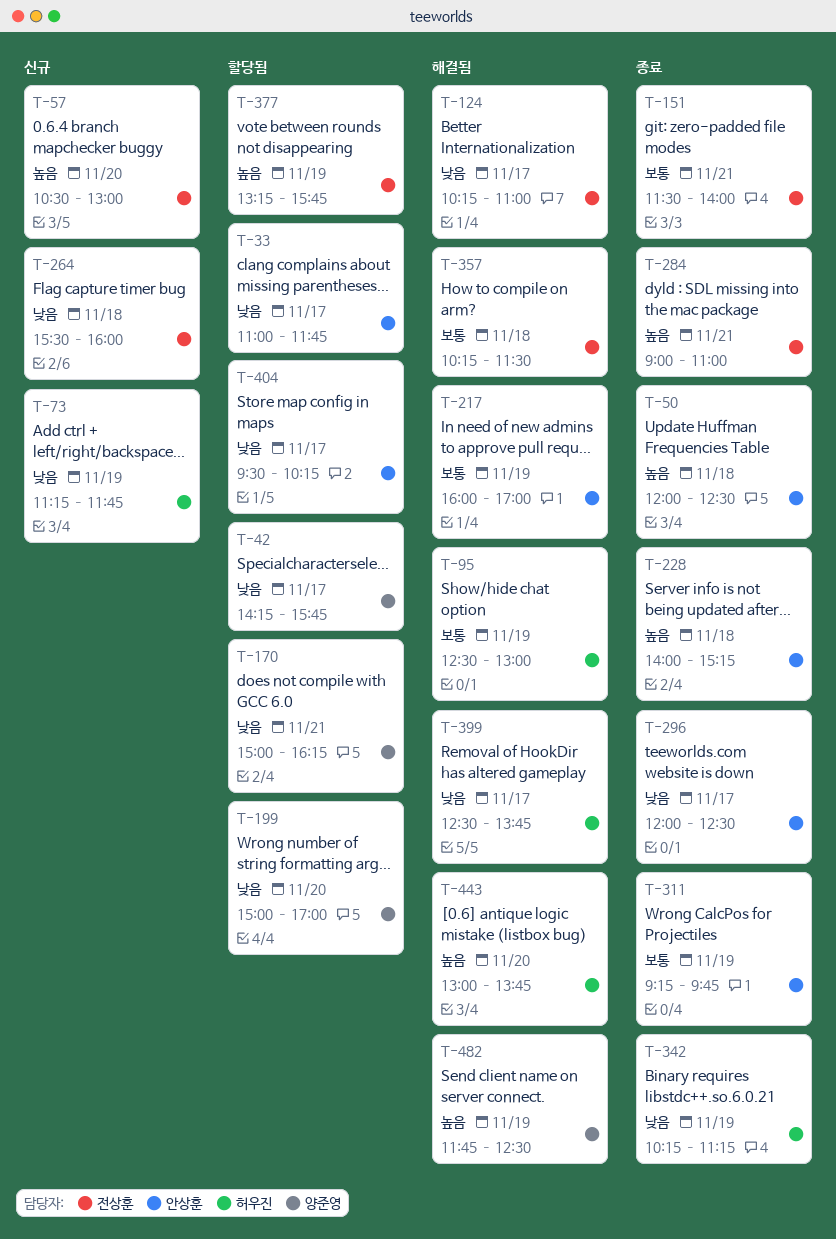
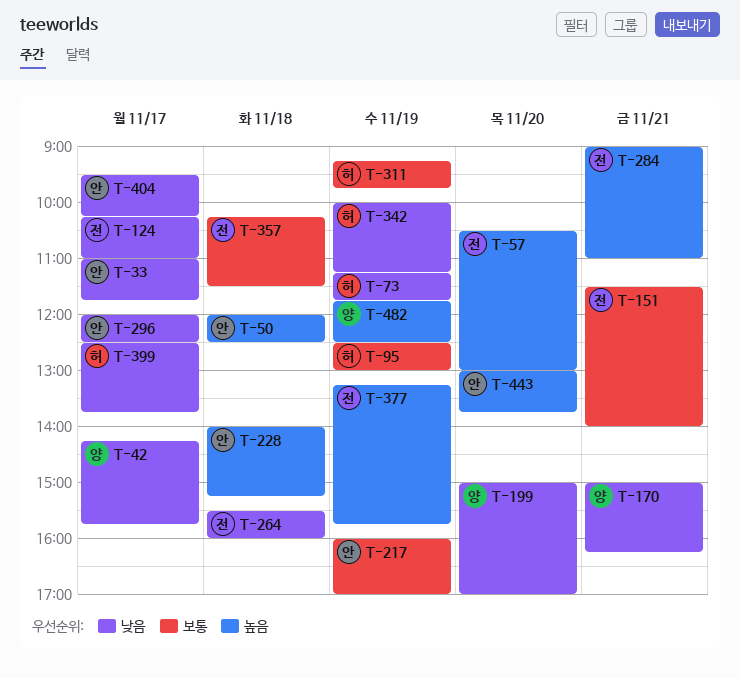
T-311, owner: 안상훈 -> 허우진
T-342, begins: 10:15 -> 10:00
T-443, owner: 허우진 -> 안상훈

